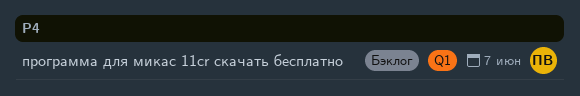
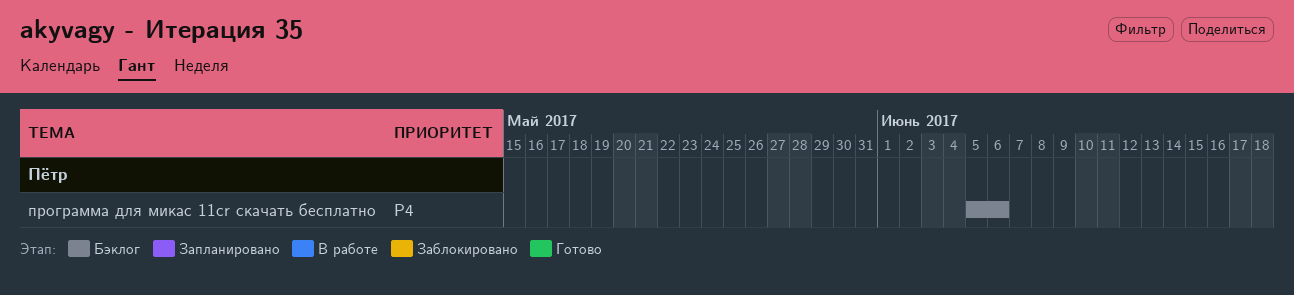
программа для микас 11cr скачать бесплатно, due: Jun 7 -> Jun 6

